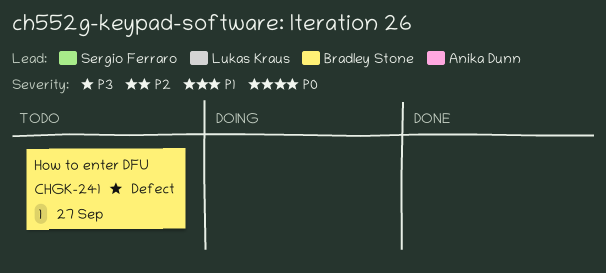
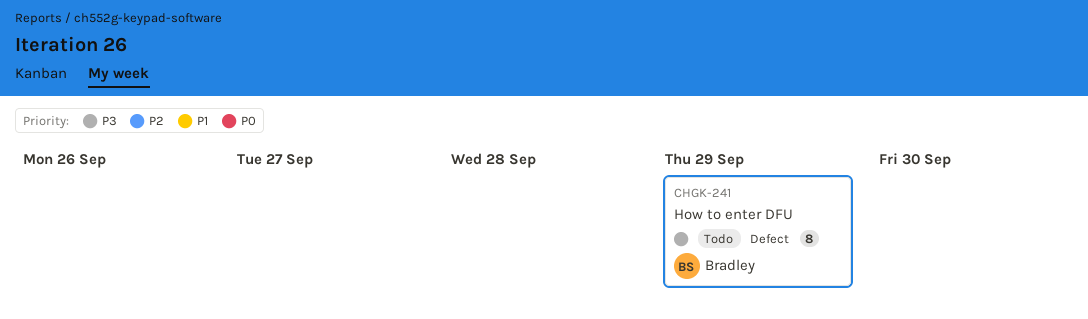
CHGK-241, estimate: 1 -> 8
CHGK-241, due: Sep 27 -> Sep 29

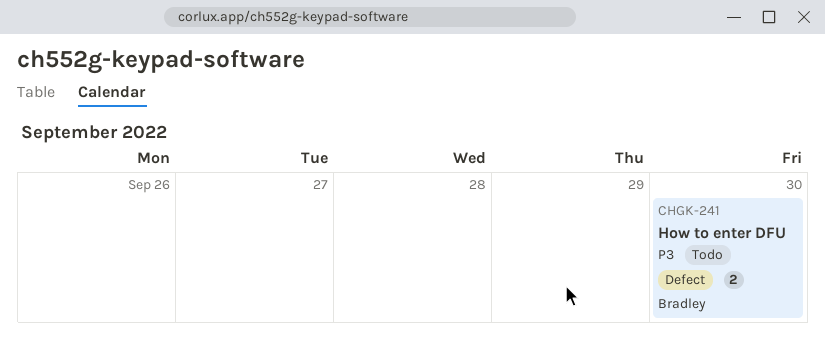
CHGK-241, estimate: 8 -> 2
CHGK-241, due: Sep 29 -> Sep 30

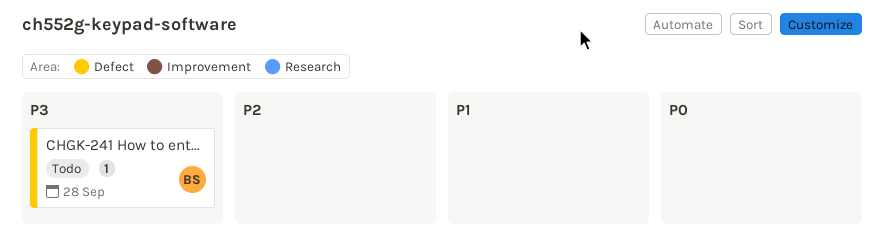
CHGK-241, estimate: 2 -> 1
CHGK-241, due: Sep 30 -> Sep 28

